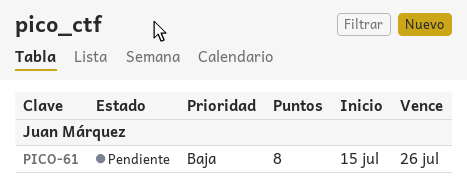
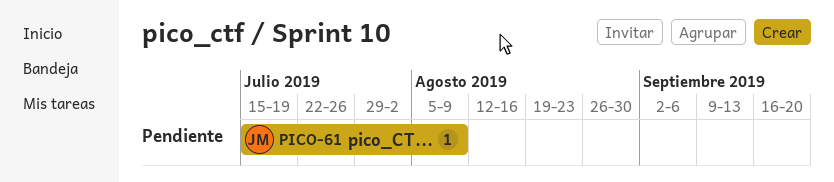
PICO-61, estimate: 8 -> 1
PICO-61, due: Jul 26 -> Aug 9

